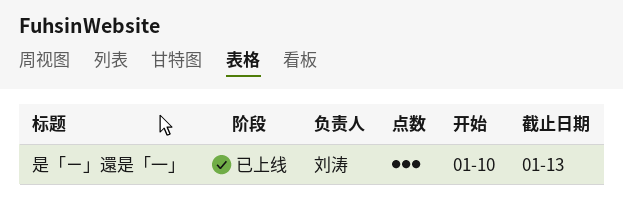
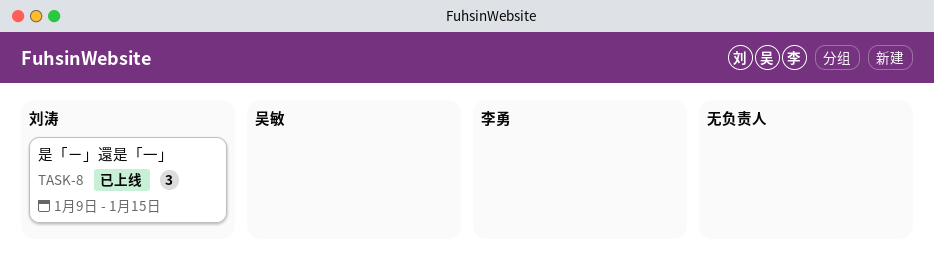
是「ㄧ」還是「一」, start: Jan 10 -> Jan 9
是「ㄧ」還是「一」, due: Jan 13 -> Jan 15

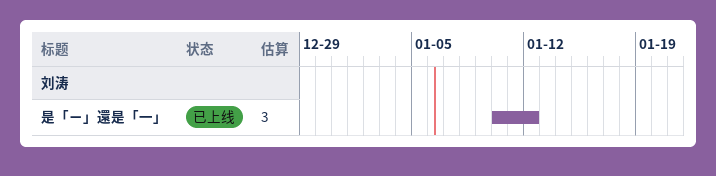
是「ㄧ」還是「一」, start: Jan 9 -> Jan 10
是「ㄧ」還是「一」, due: Jan 15 -> Jan 12

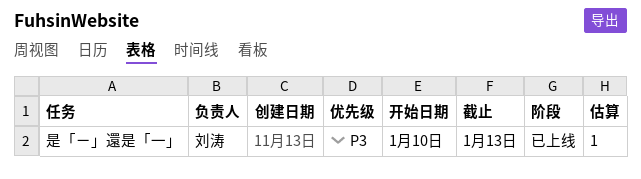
是「ㄧ」還是「一」, estimate: 3 -> 1
是「ㄧ」還是「一」, due: Jan 12 -> Jan 13

